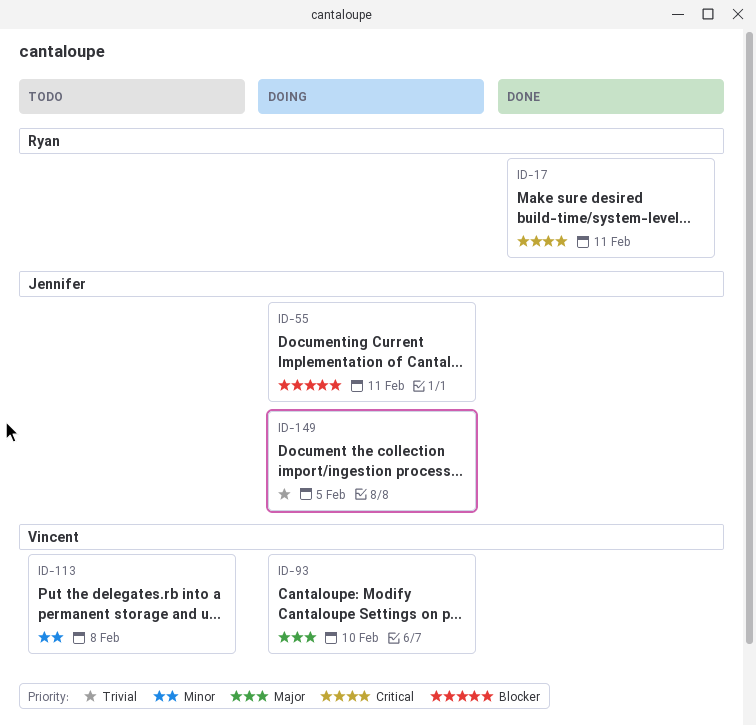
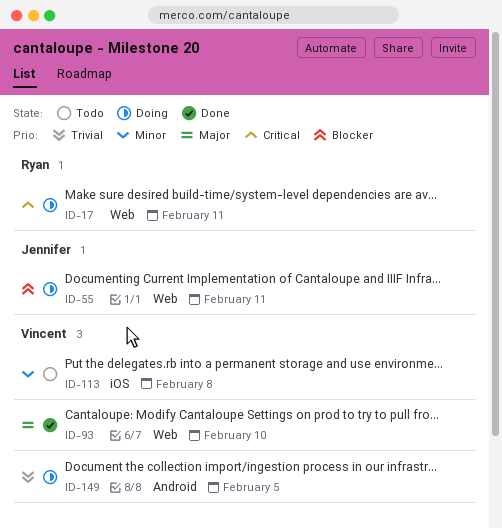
ID-17, status: Done -> Doing
ID-93, status: Doing -> Done
ID-149, owner: Jennifer -> Vincent

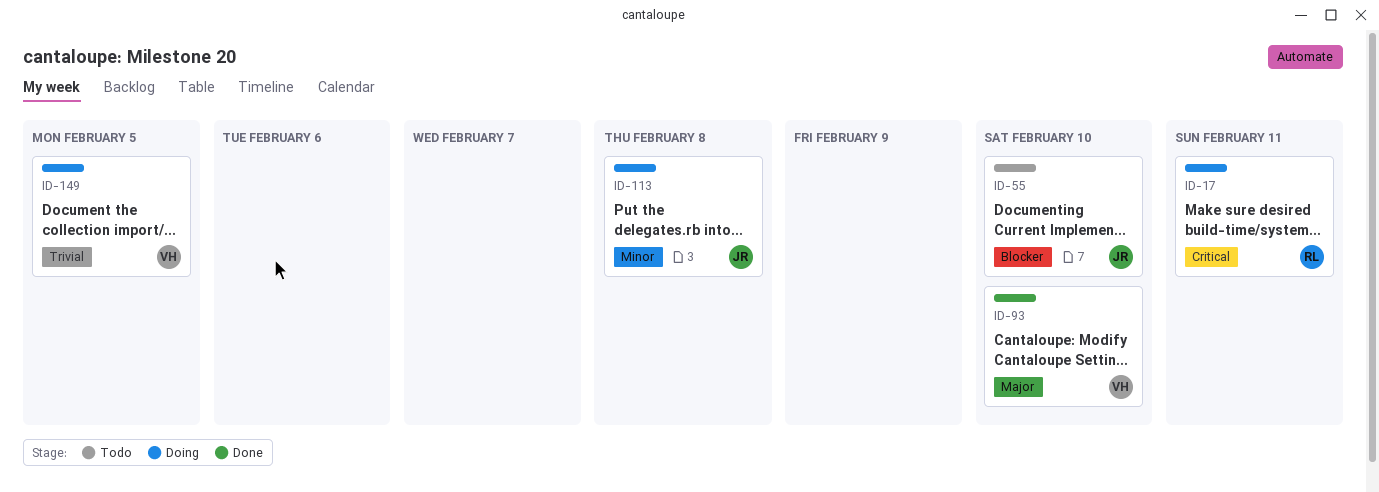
ID-55, status: Doing -> Todo
ID-55, due: Feb 11 -> Feb 10
ID-113, status: Todo -> Doing
ID-113, owner: Vincent -> Jennifer

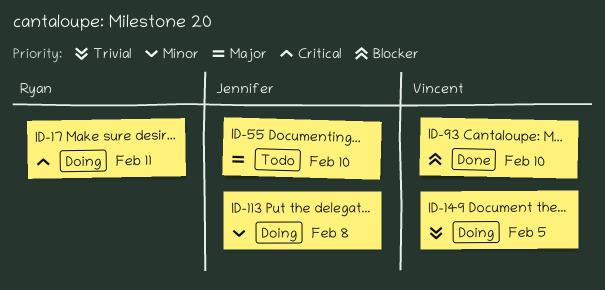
ID-55, priority: Blocker -> Major
ID-93, priority: Major -> Blocker

